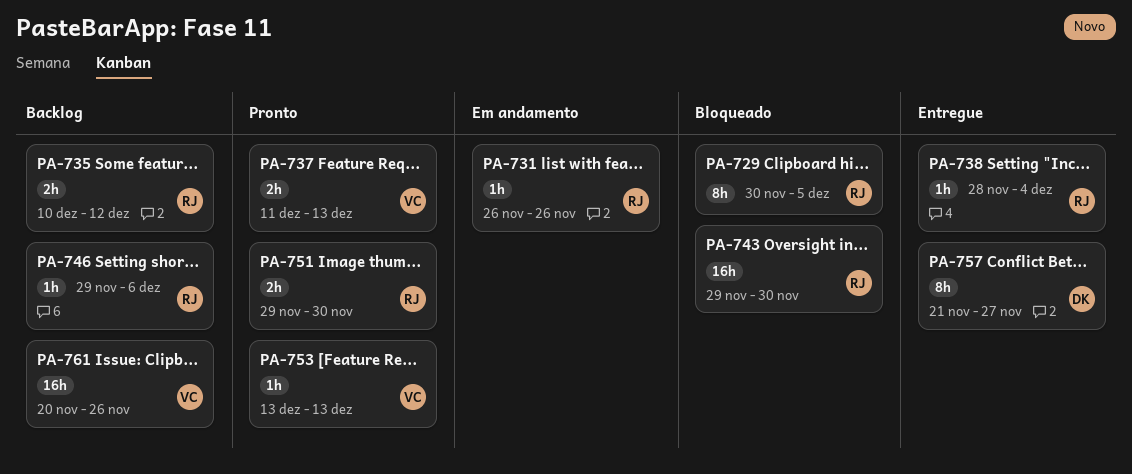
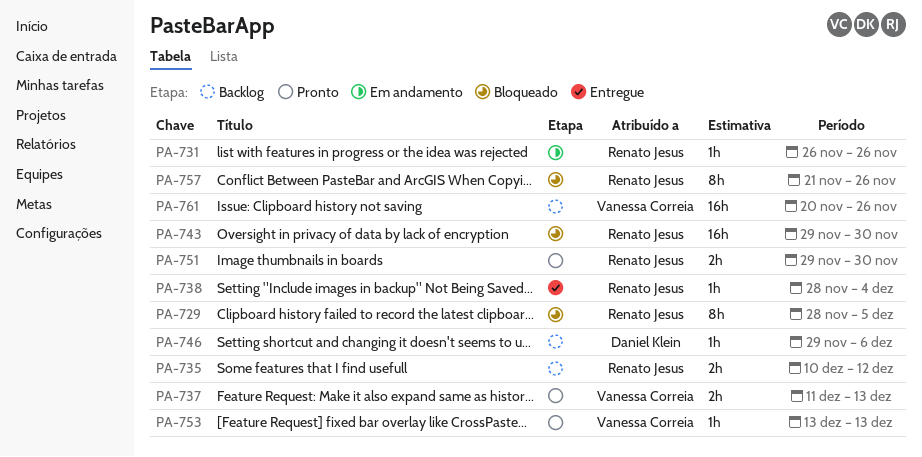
PA-729, start: Nov 30 -> Nov 28
PA-746, owner: Renato Jesus -> Daniel Klein
PA-757, status: Entregue -> Bloqueado
PA-757, owner: Daniel Klein -> Renato Jesus
PA-757, due: Nov 27 -> Nov 26

